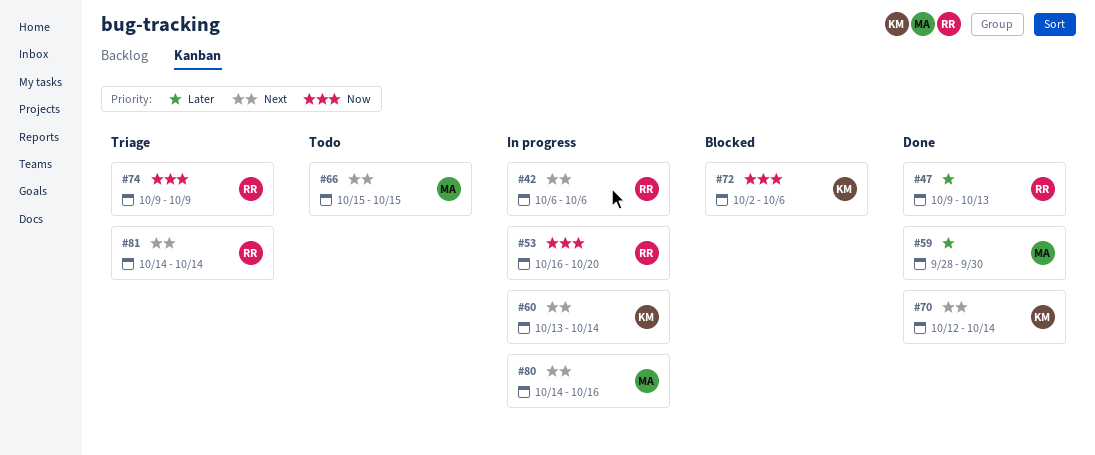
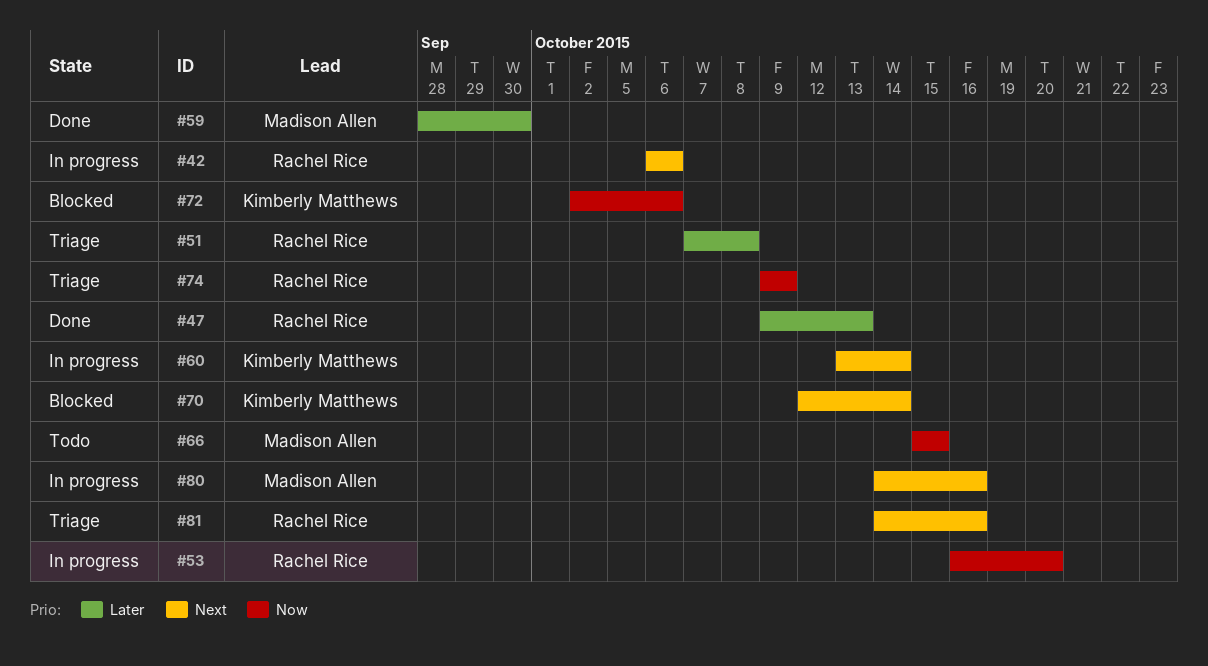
#51: none -> present
#66, priority: Next -> Now
#70, status: Done -> Blocked
#81, due: Oct 14 -> Oct 16

